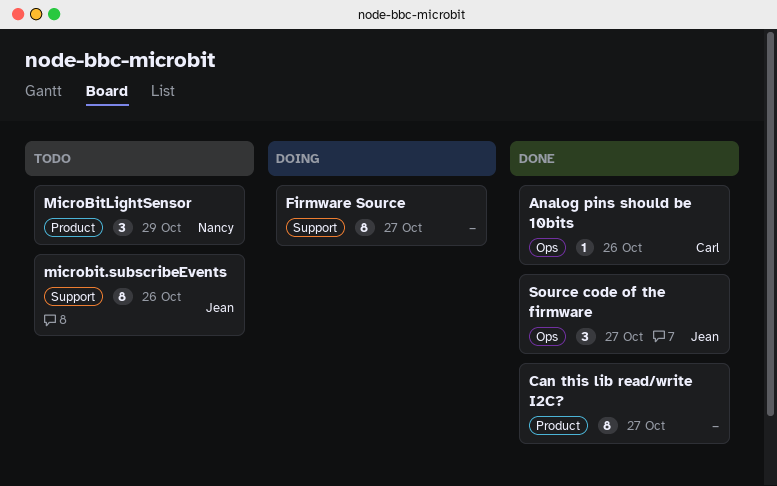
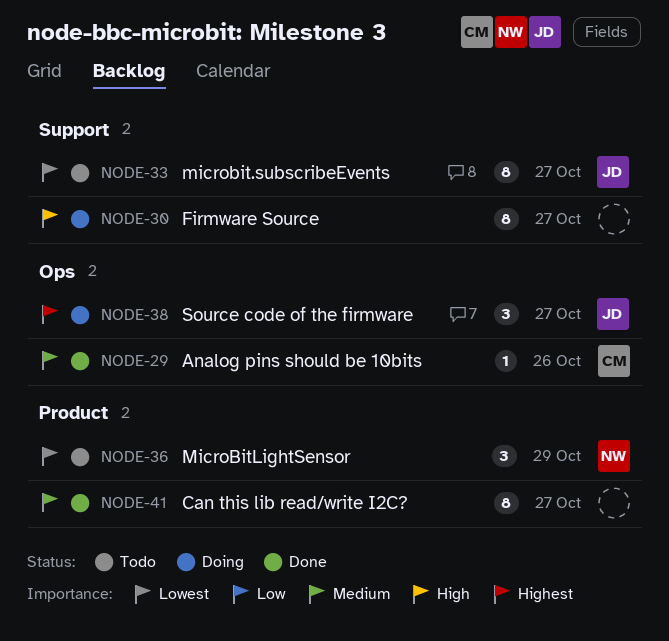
microbit.subscribeEvents, due: Oct 26 -> Oct 27
Source code of the firmware, status: Done -> Doing

